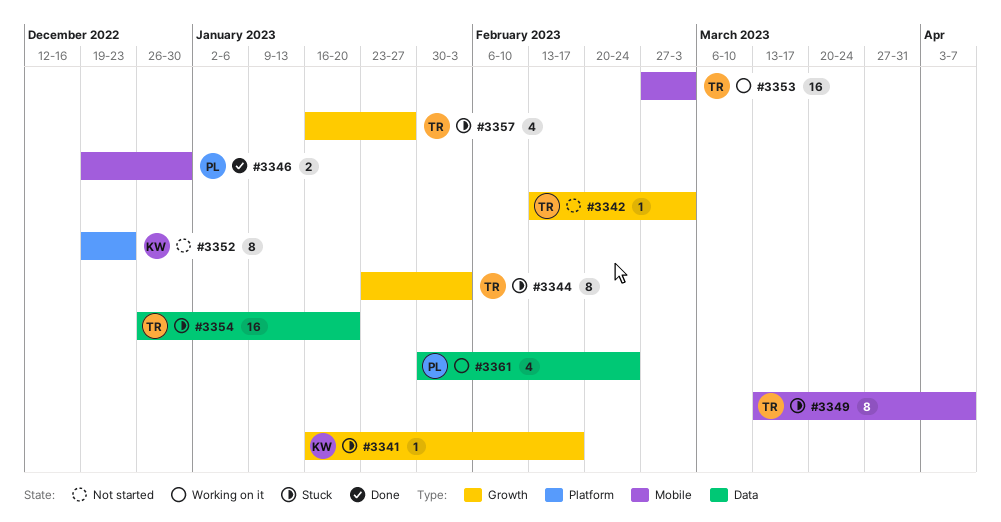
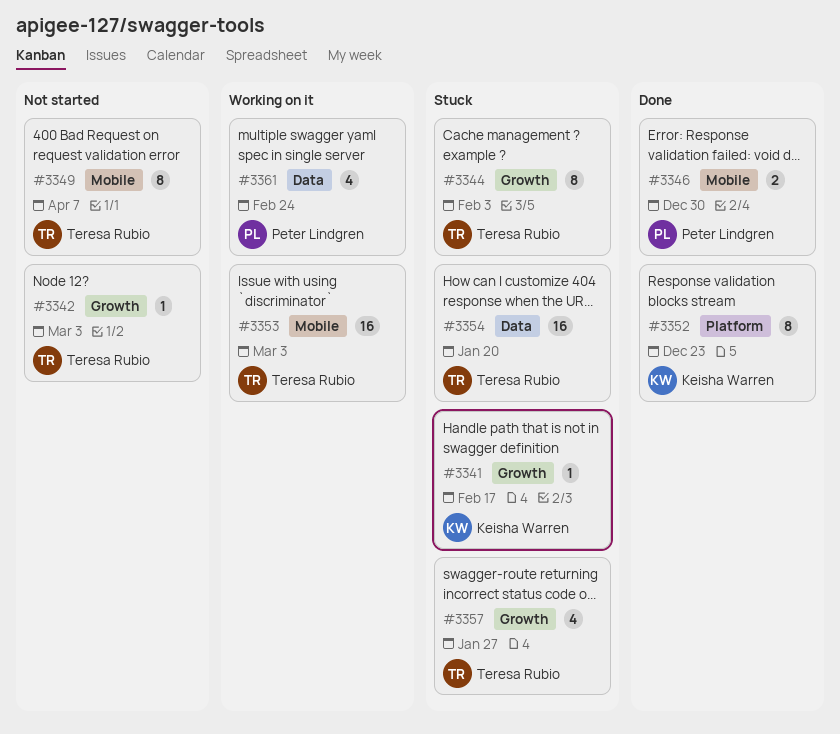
#3349, status: Stuck -> Not started
#3352, status: Not started -> Done

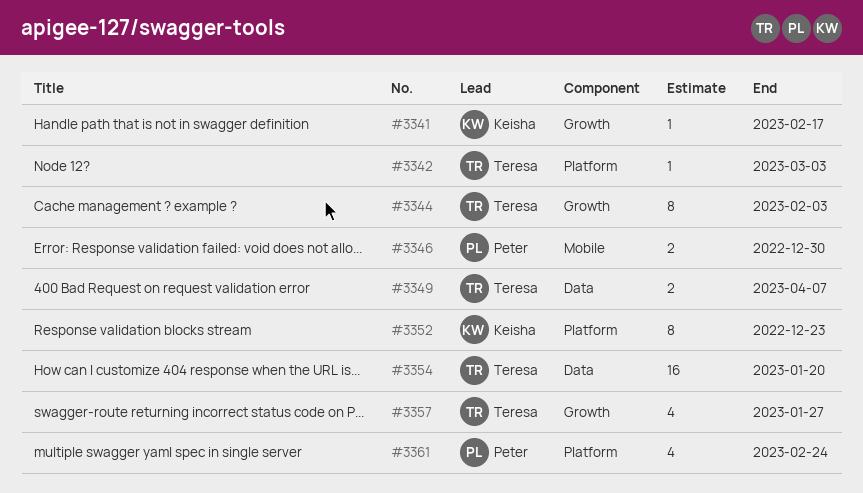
#3342, label: Growth -> Platform
#3349, label: Mobile -> Data
#3349, estimate: 8 -> 2
#3353: present -> none
#3361, label: Data -> Platform

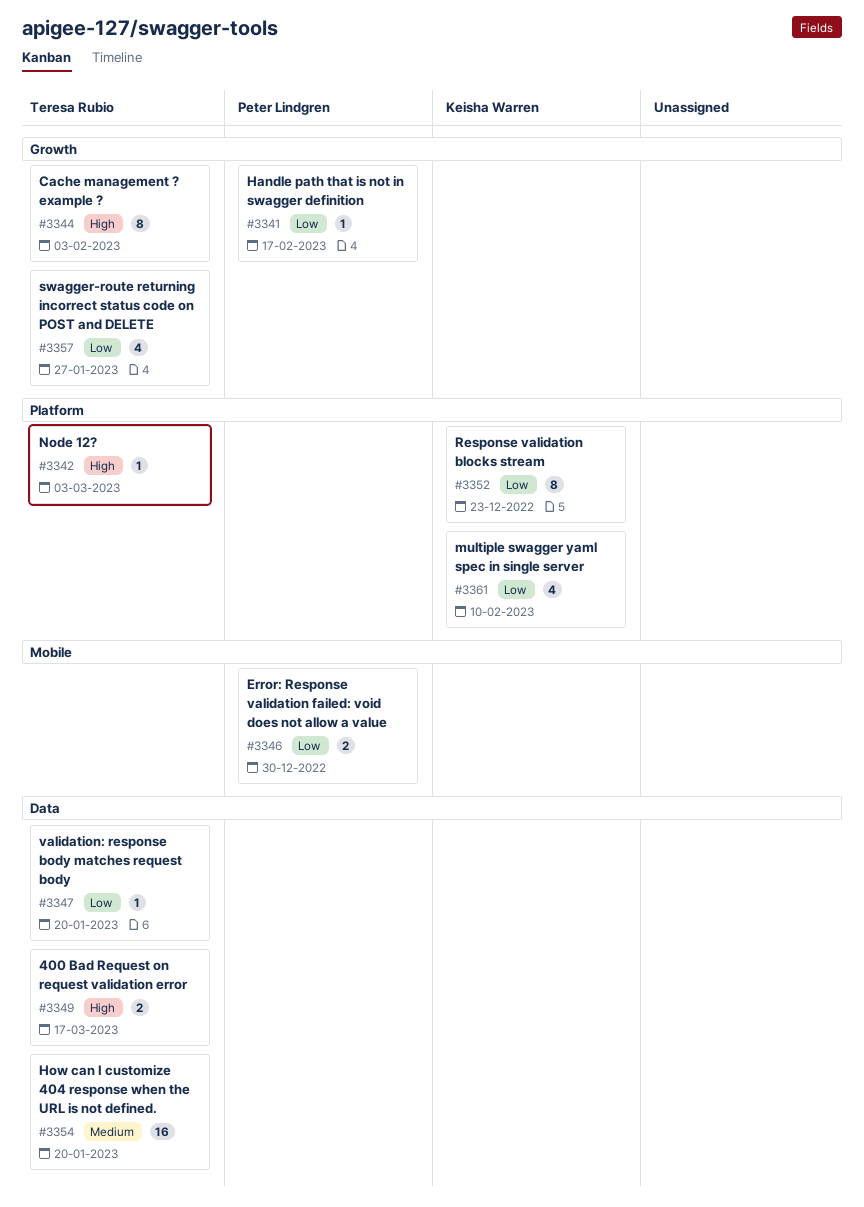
#3341, owner: Keisha Warren -> Peter Lindgren
#3347: none -> present
#3349, due: Apr 7 -> Mar 17
#3361, owner: Peter Lindgren -> Keisha Warren
#3361, due: Feb 24 -> Feb 10

